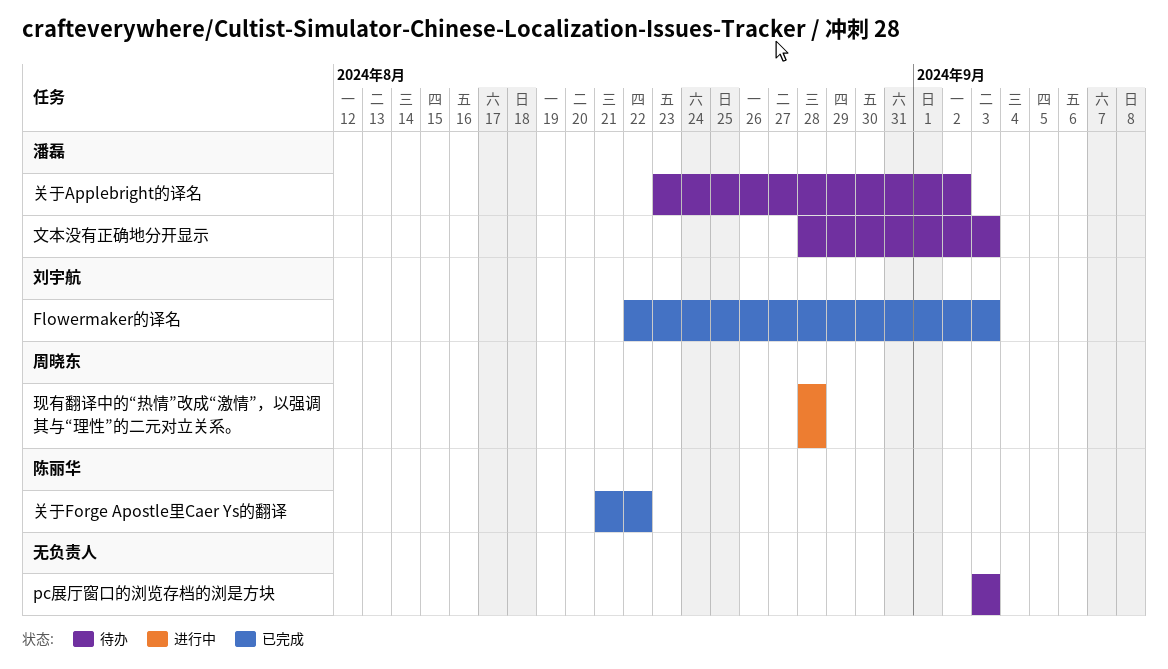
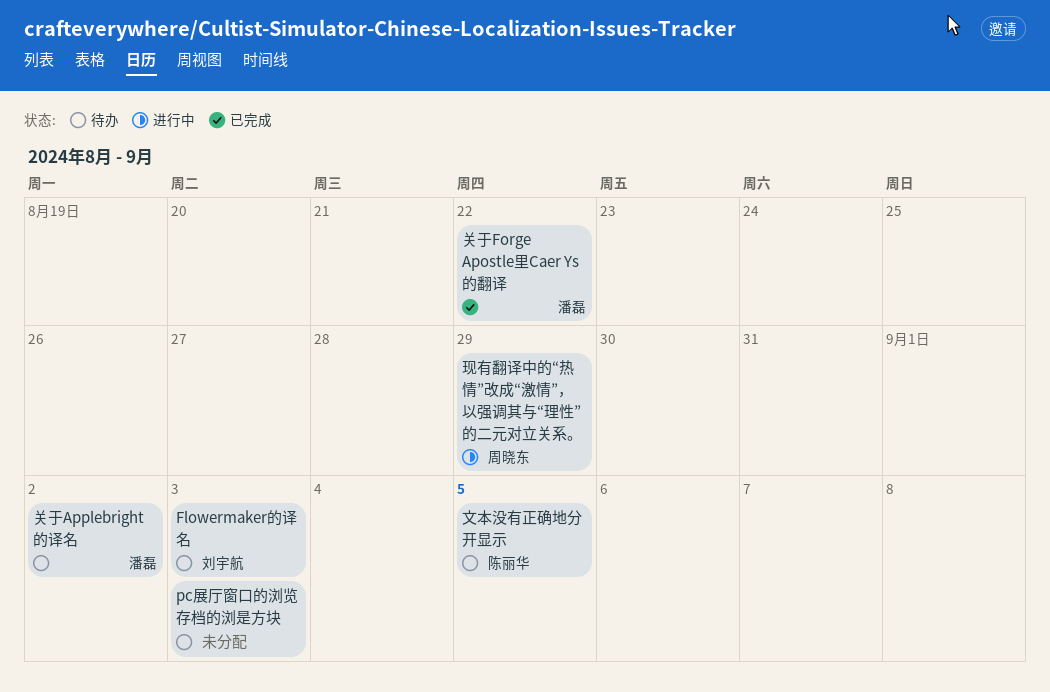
Flowermaker的译名, status: 已完成 -> 待办
关于Forge Apostle里Caer Ys的翻译, owner: 陈丽华 -> 潘磊
文本没有正确地分开显示, owner: 潘磊 -> 陈丽华
文本没有正确地分开显示, due: Sep 3 -> Sep 5
现有翻译中的“热情”改成“激情”，以强调其与“理性”的二元对立关系。, due: Aug 28 -> Aug 29

